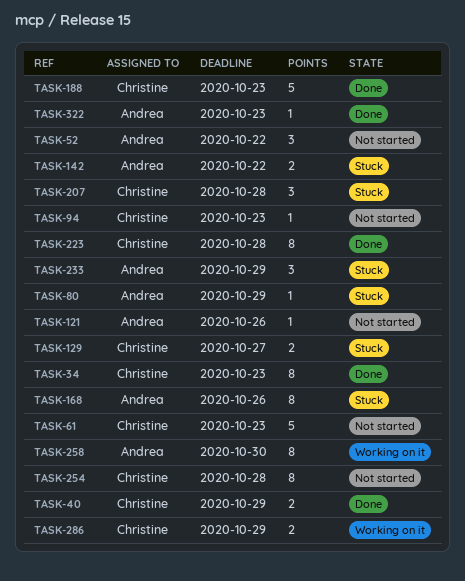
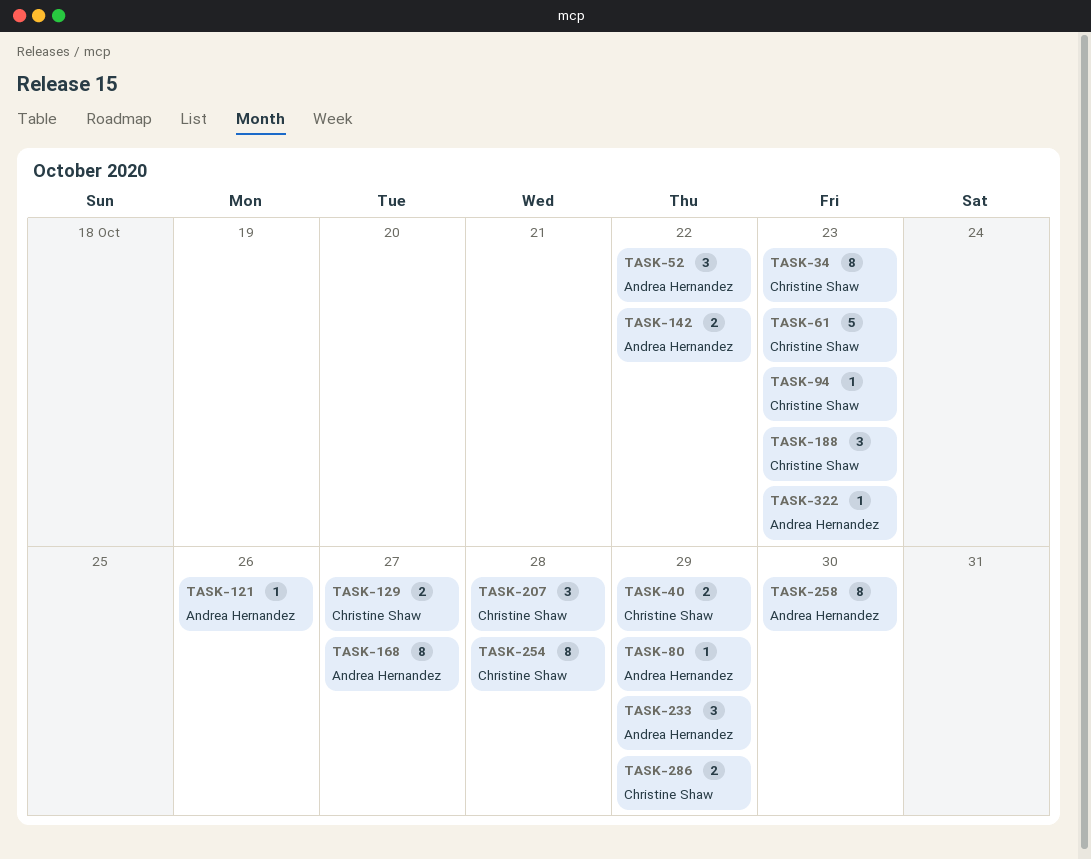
TASK-168, due: Oct 26 -> Oct 27
TASK-188, estimate: 5 -> 3
TASK-223: present -> none

